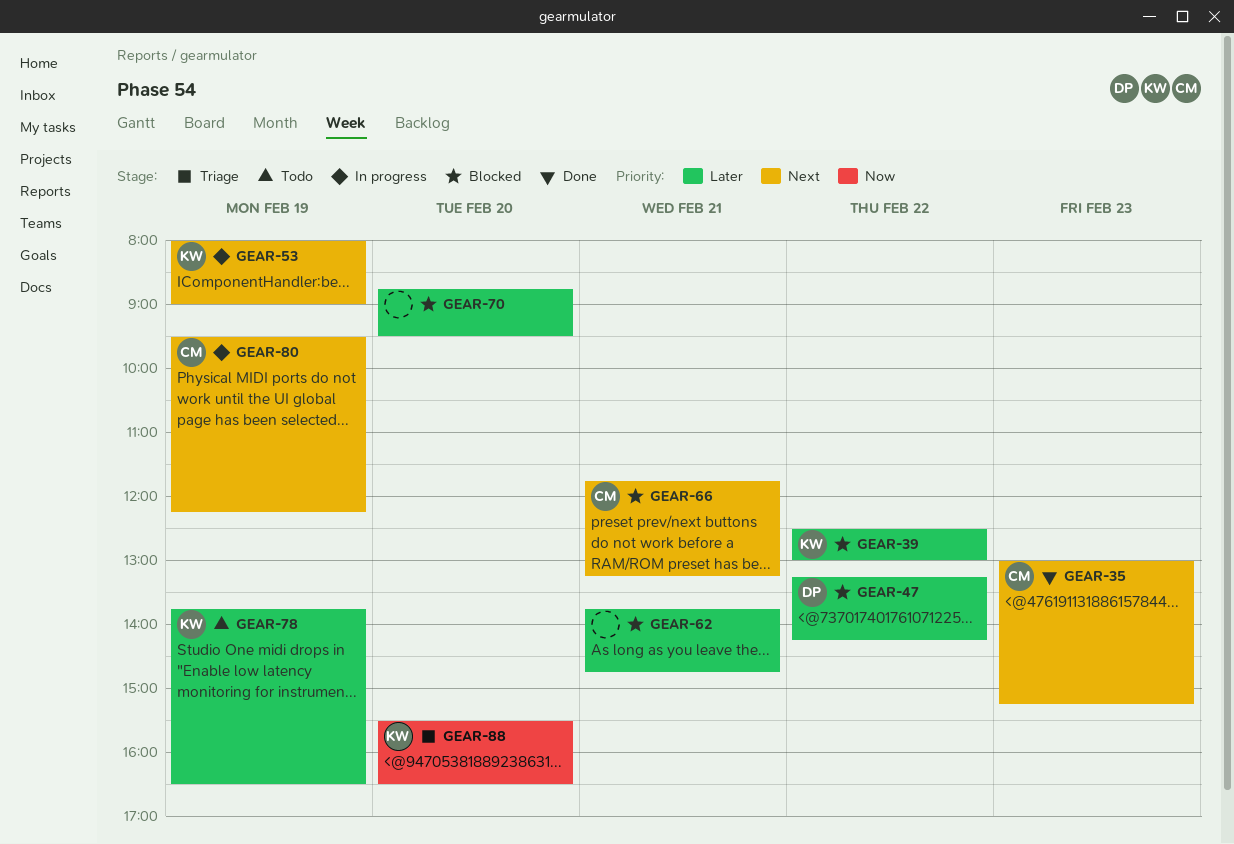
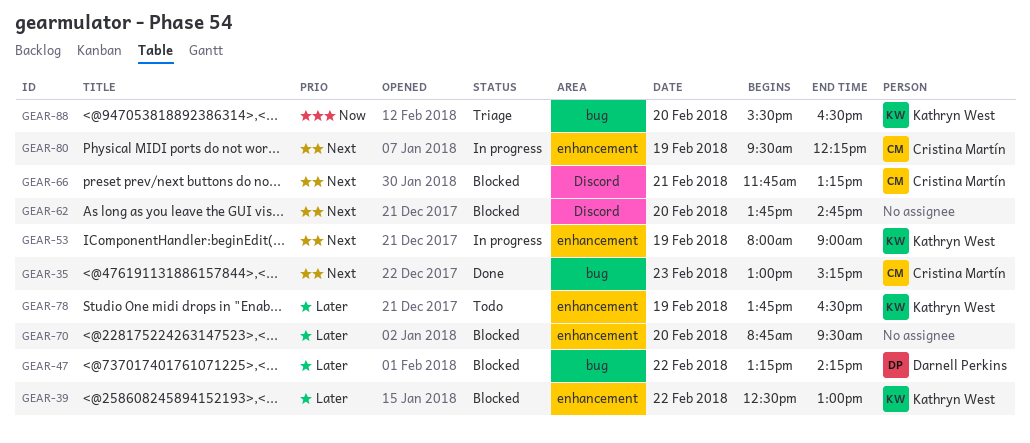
GEAR-62, priority: Later -> Next
GEAR-62, day: Feb 21 -> Feb 20

